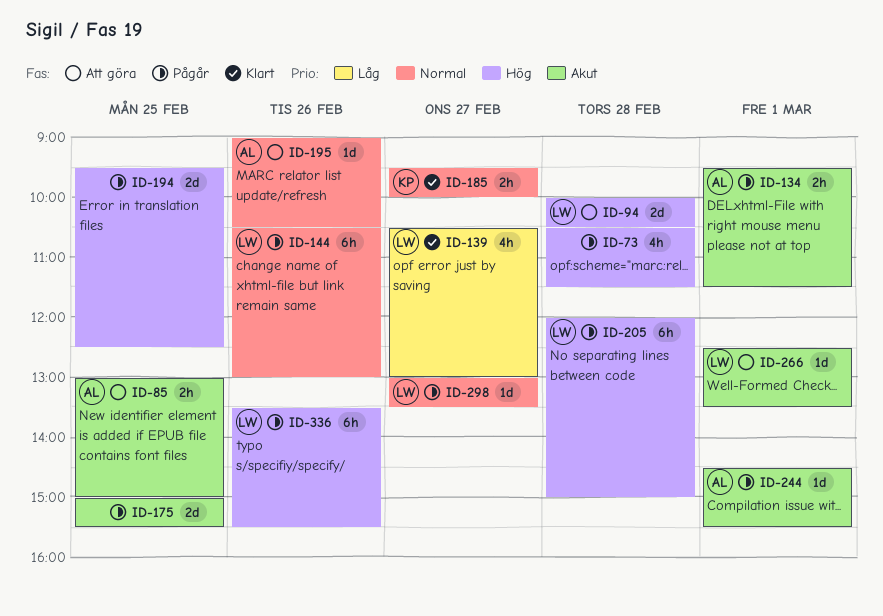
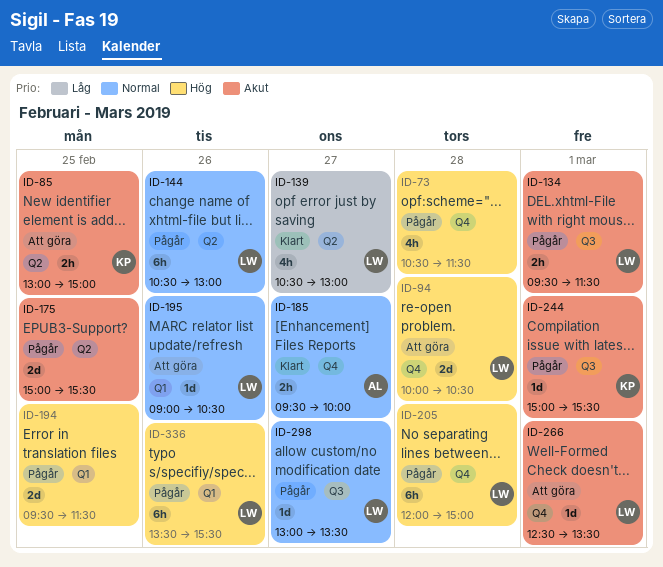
ID-85, owner: AL -> KP
ID-134, owner: AL -> LW
ID-185, owner: KP -> AL
ID-194, ends: 12:30 -> 11:30
ID-195, owner: AL -> LW
ID-244, owner: AL -> KP
ID-244, begins: 14:30 -> 15:00

